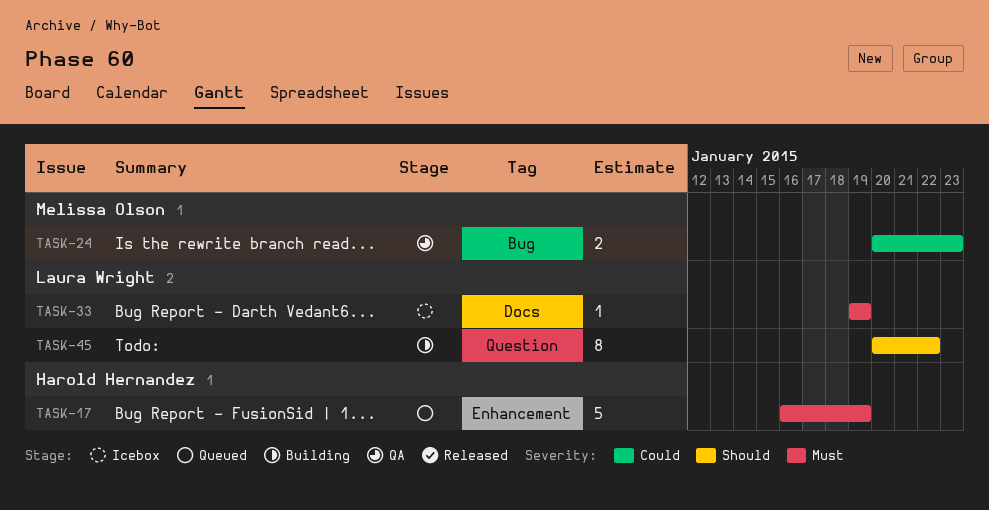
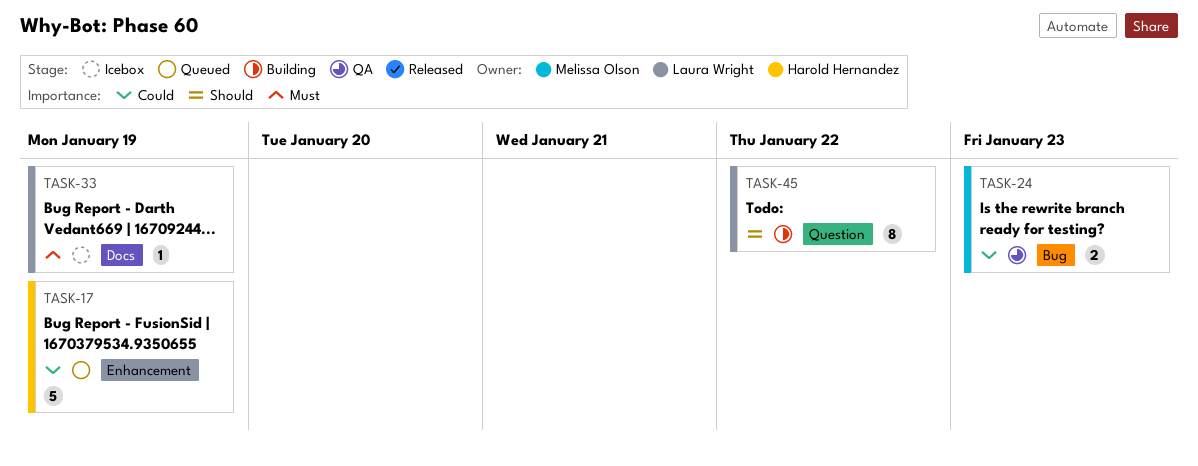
TASK-17, priority: Must -> Could

